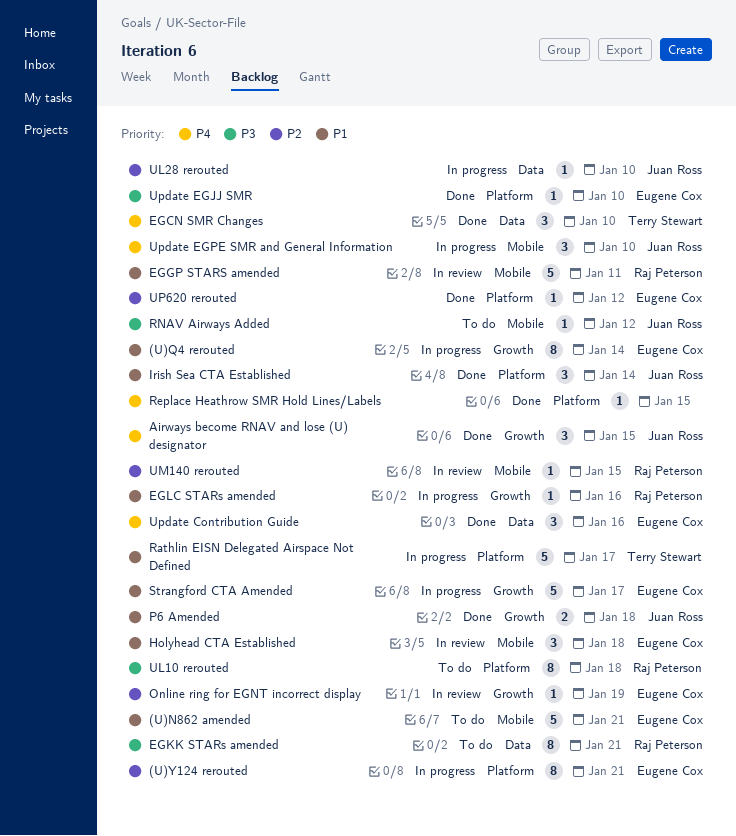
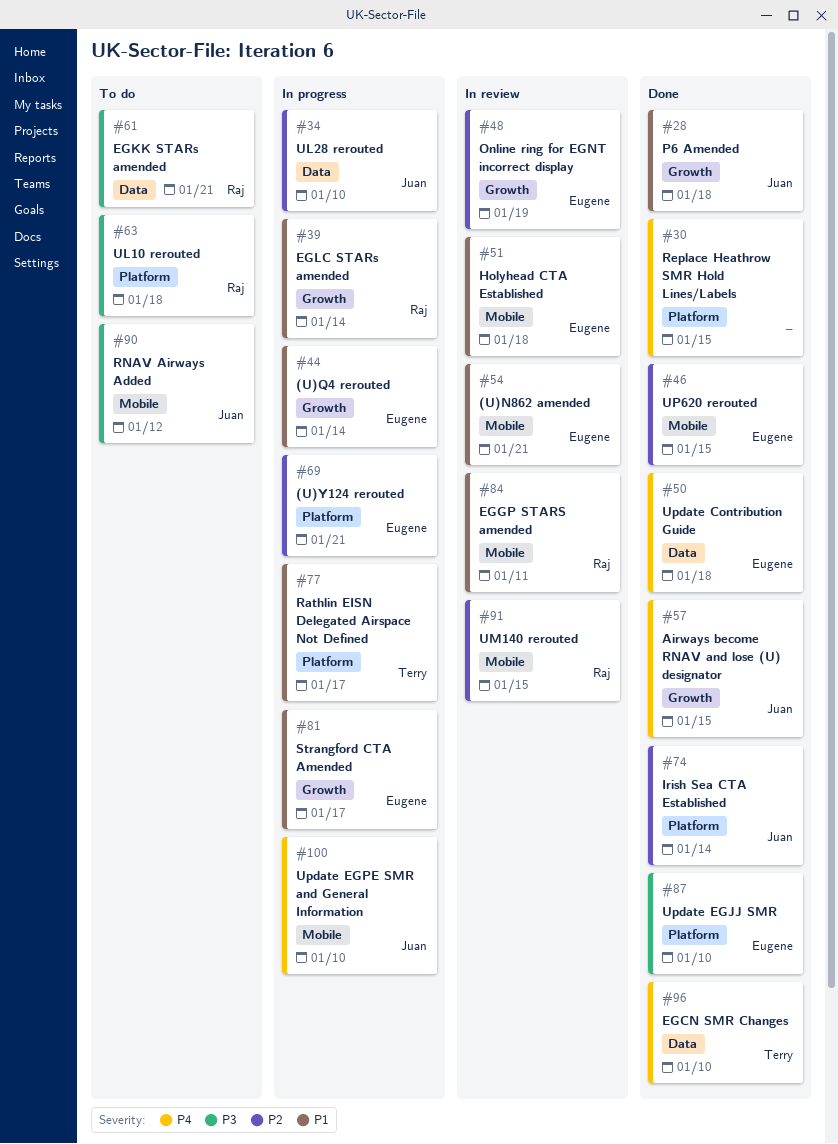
(U)N862 amended, status: To do -> In review
EGLC STARs amended, due: Jan 16 -> Jan 14
Irish Sea CTA Established, priority: P1 -> P2
UP620 rerouted, label: Platform -> Mobile
UP620 rerouted, due: Jan 12 -> Jan 15
Update Contribution Guide, due: Jan 16 -> Jan 18

